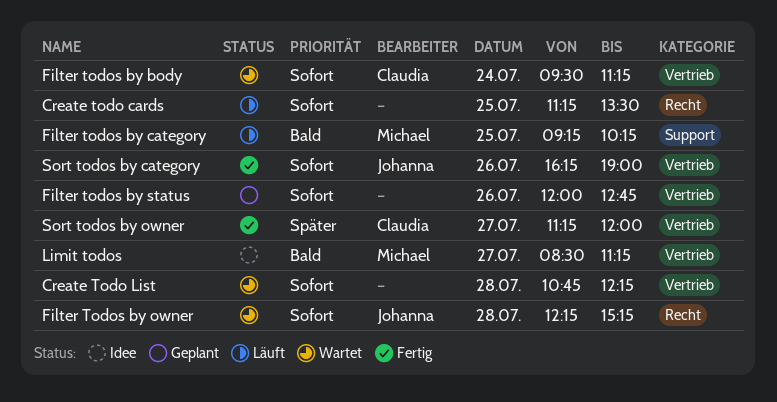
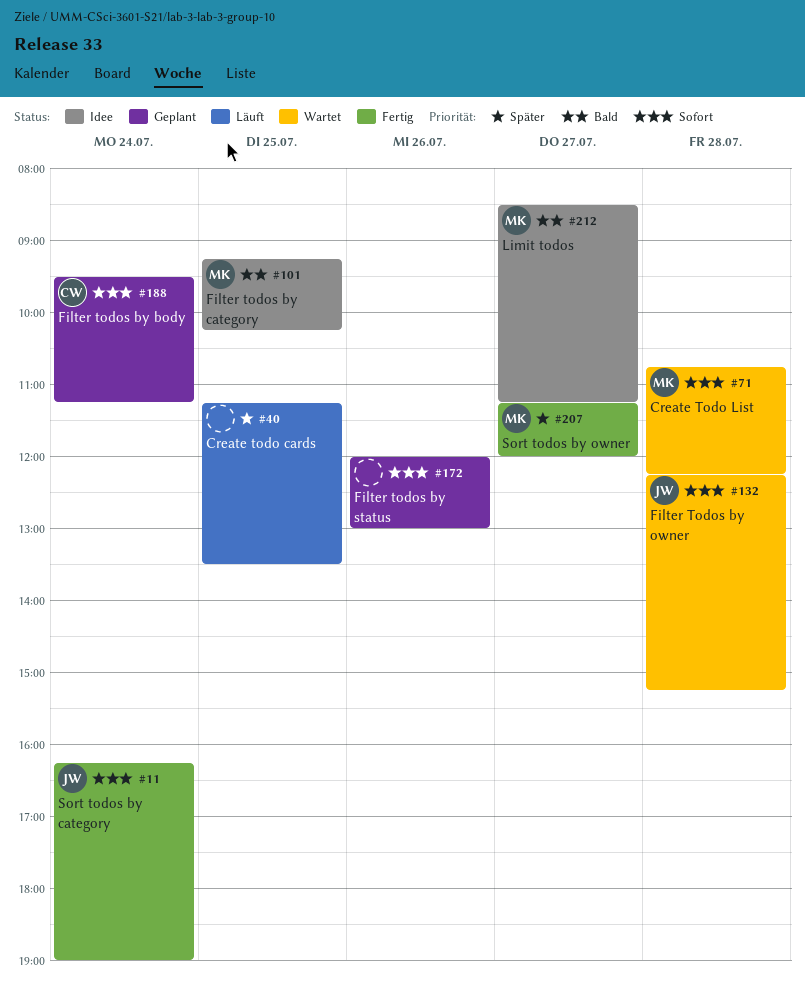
Create todo cards, priority: Sofort -> Später
Create Todo List, owner: none -> Michael
Filter todos by body, status: Wartet -> Geplant
Filter todos by category, status: Läuft -> Idee
Filter todos by status, ends: 12:45 -> 13:00
Sort todos by category, day: Jul 26 -> Jul 24
Sort todos by owner, owner: Claudia -> Michael

